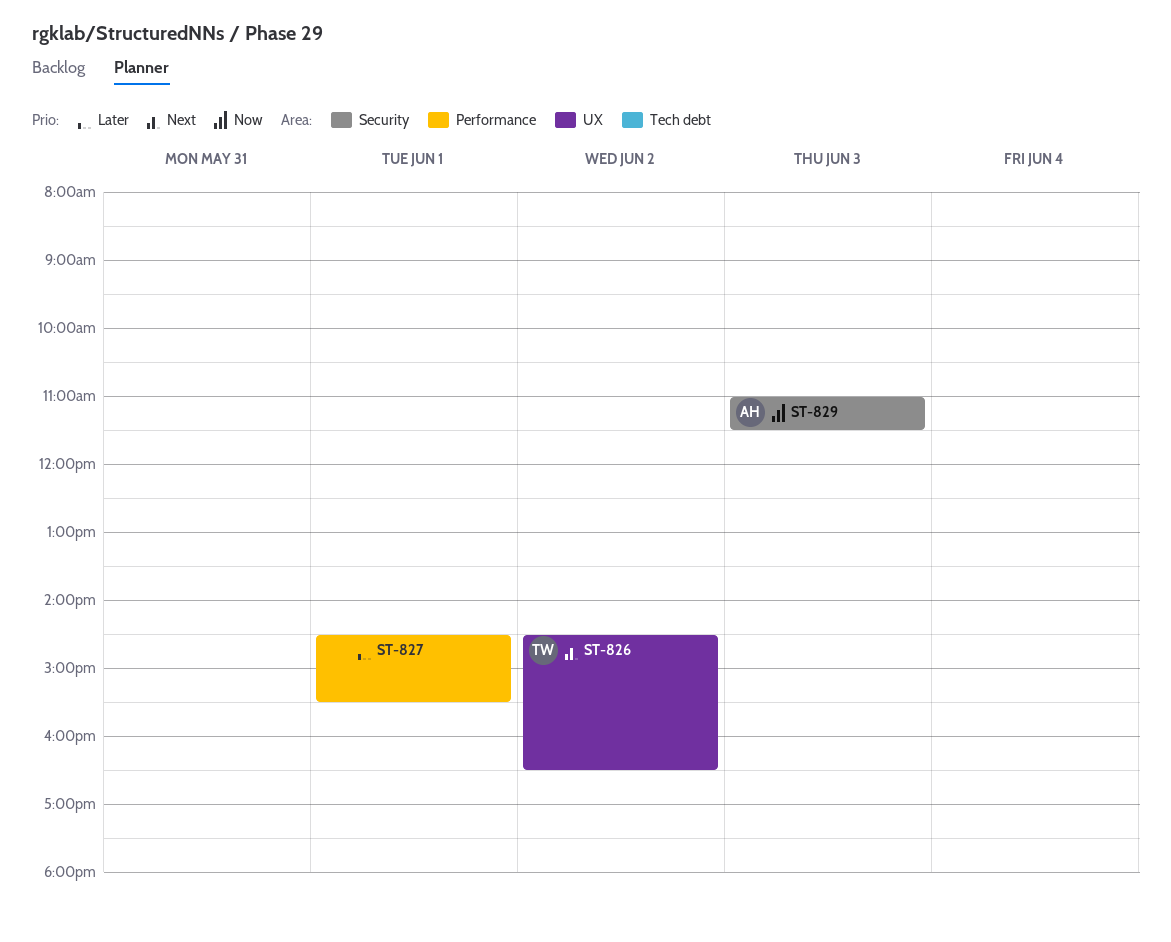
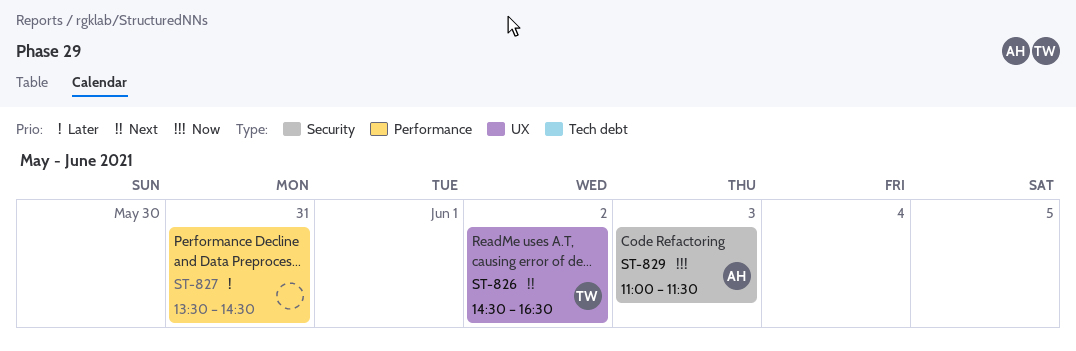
ST-827, day: Jun 1 -> May 31
ST-827, begins: 14:30 -> 13:30
ST-827, ends: 15:30 -> 14:30

